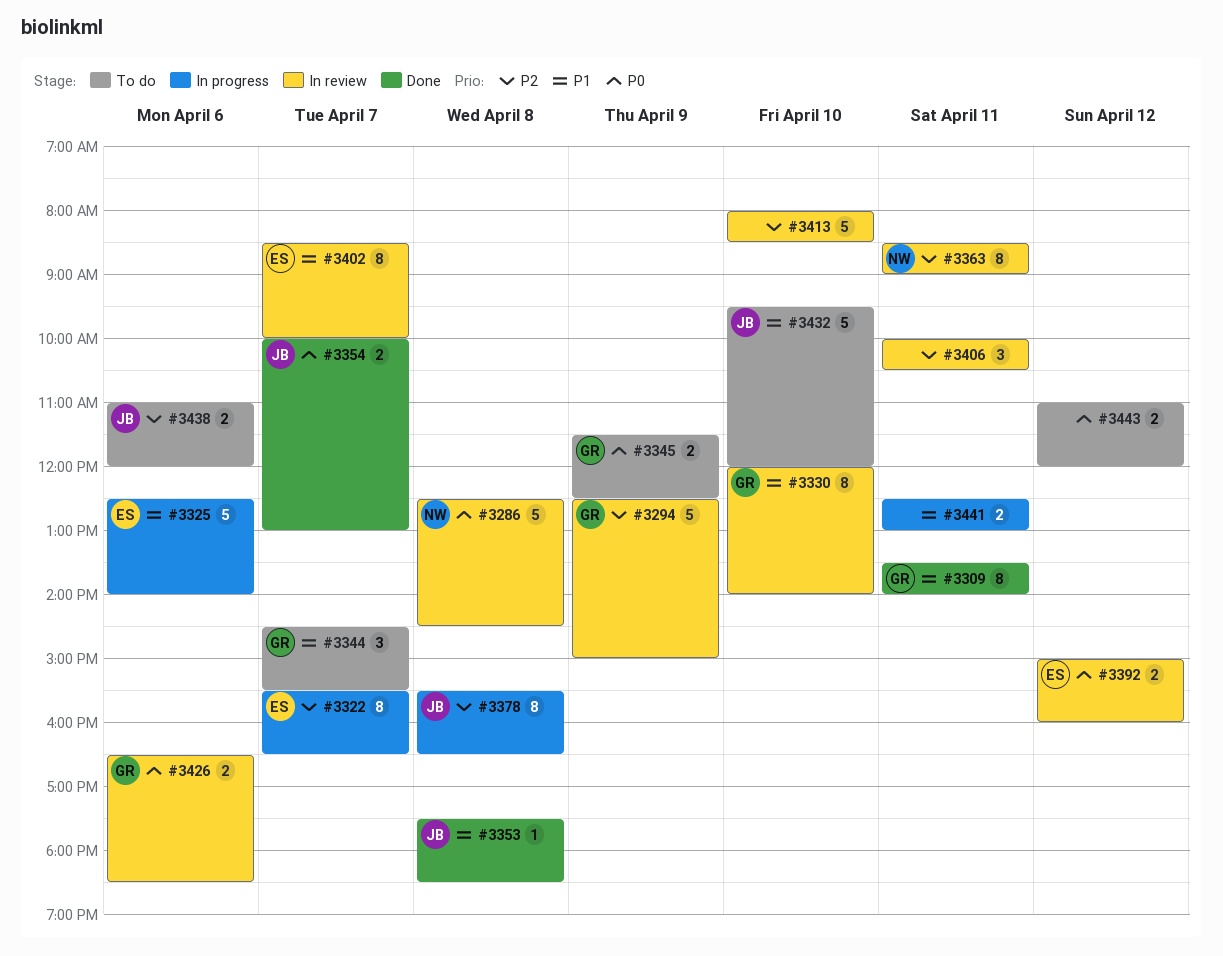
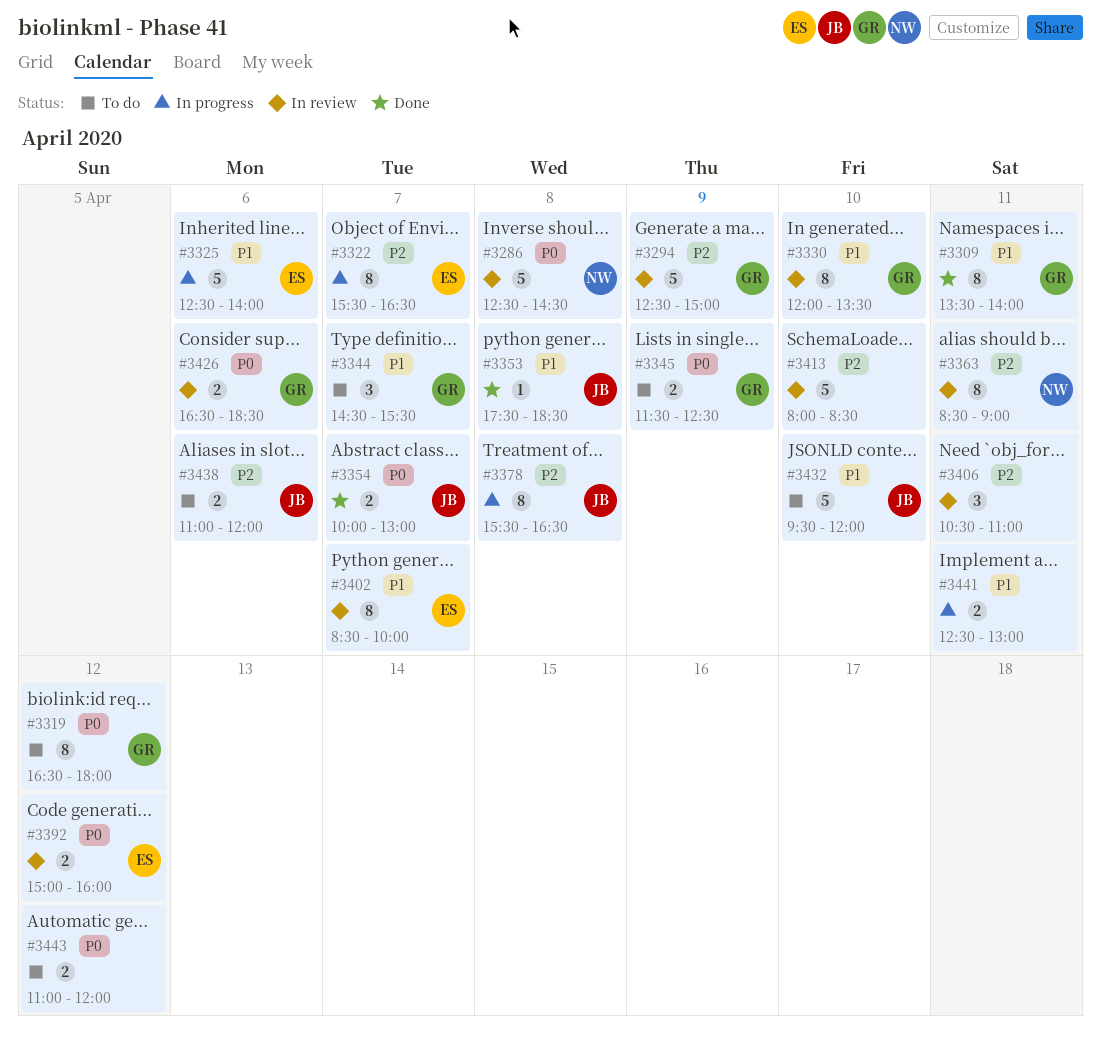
#3319: none -> present
#3330, ends: 14:00 -> 13:30
#3406, begins: 10:00 -> 10:30
#3406, ends: 10:30 -> 11:00

